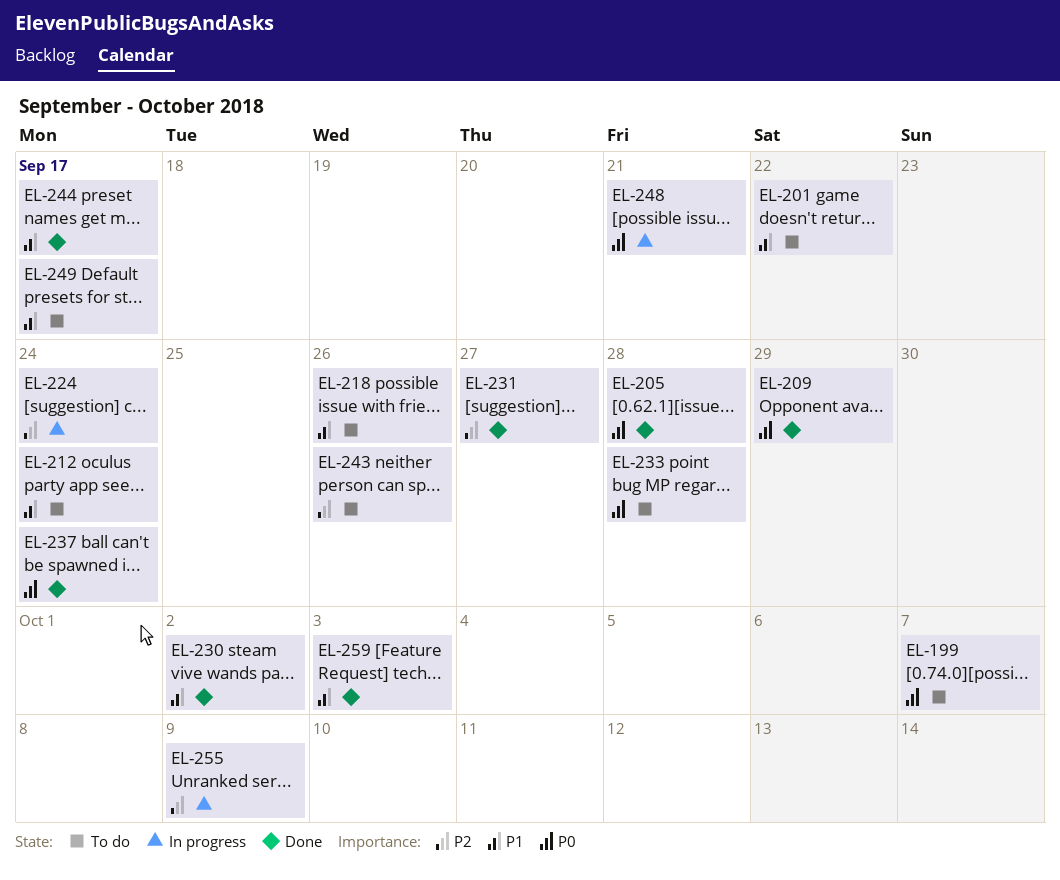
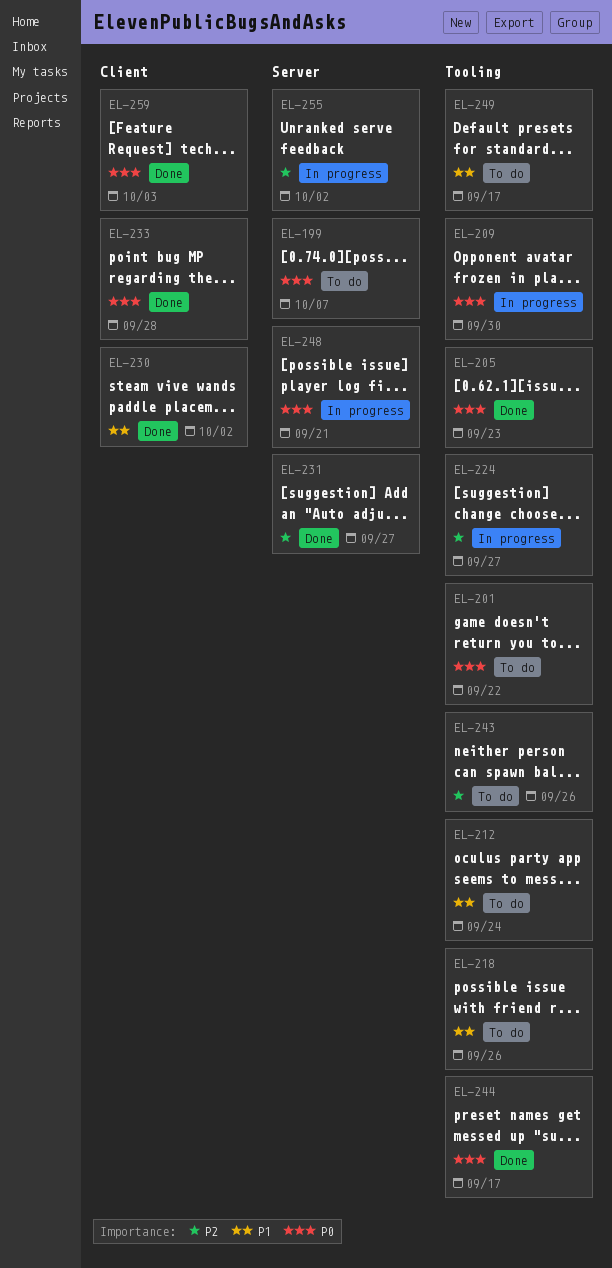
EL-201, priority: P1 -> P0
EL-205, due: Sep 28 -> Sep 23
EL-209, status: Done -> In progress
EL-209, due: Sep 29 -> Sep 30
EL-224, due: Sep 24 -> Sep 27
EL-233, status: To do -> Done
EL-237: present -> none
EL-244, priority: P1 -> P0
EL-255, due: Oct 9 -> Oct 2
EL-259, priority: P1 -> P0

